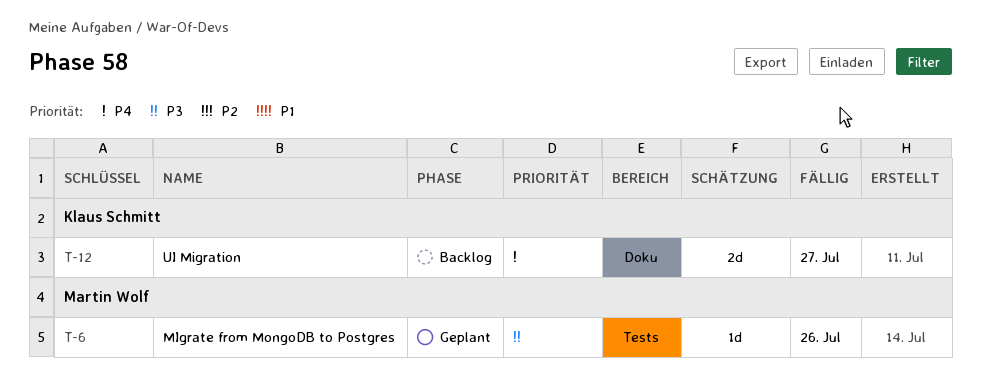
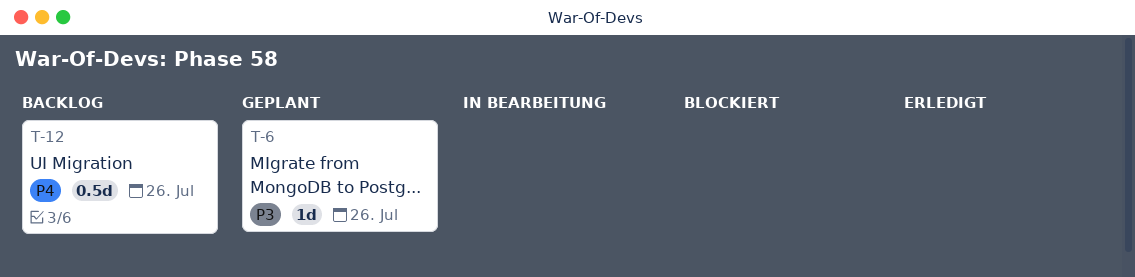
T-12, estimate: 2d -> 0.5d
T-12, due: Jul 27 -> Jul 26

